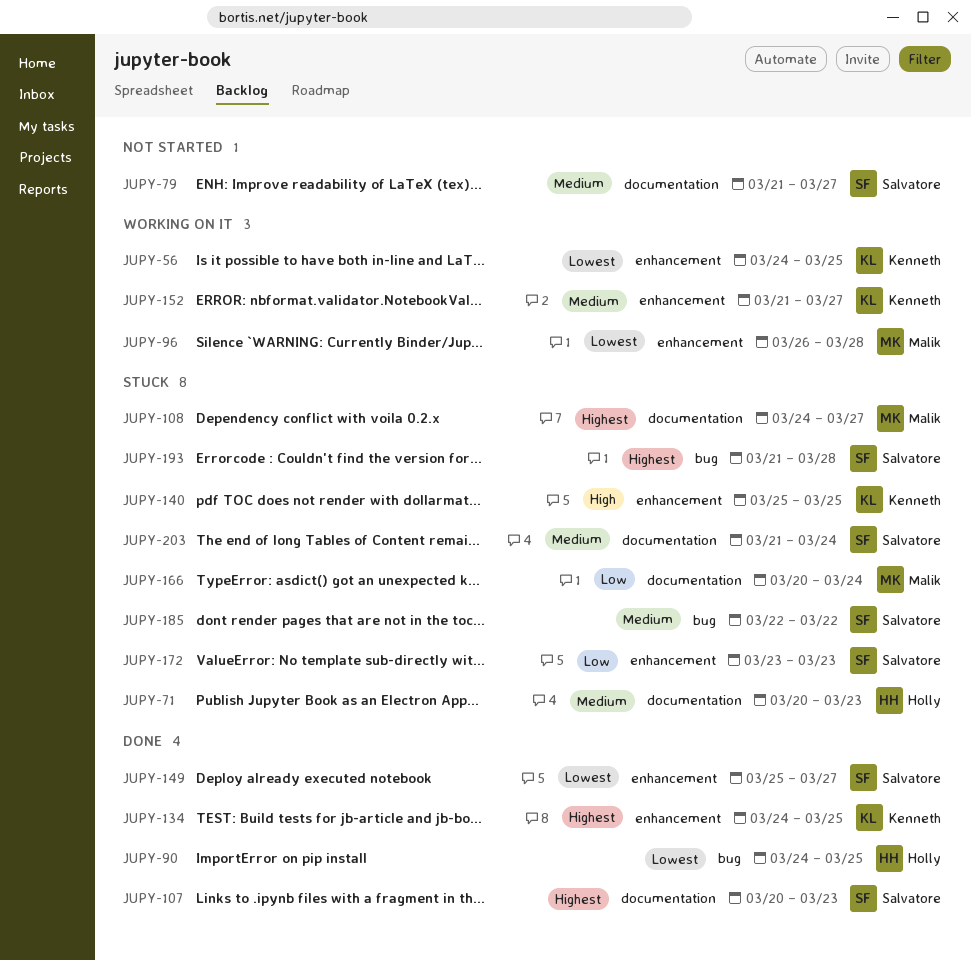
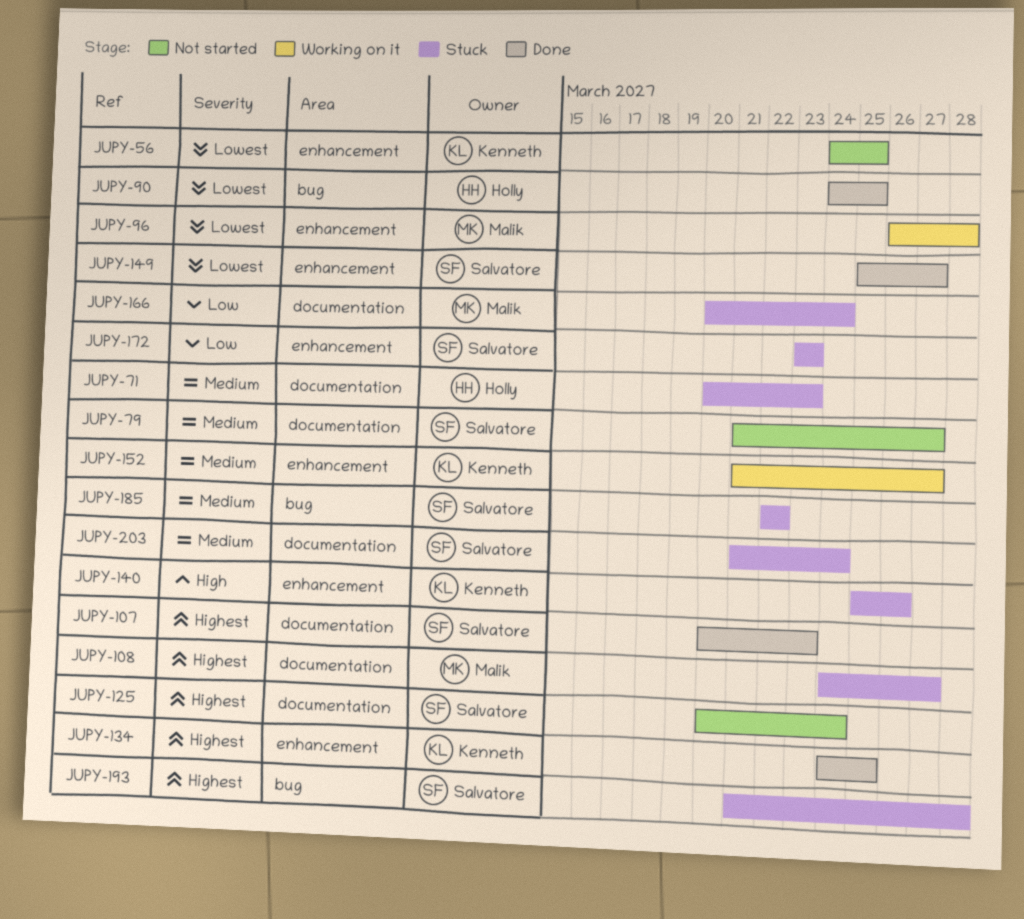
JUPY-56, status: Working on it -> Not started
JUPY-125: none -> present
JUPY-140, due: Mar 25 -> Mar 26

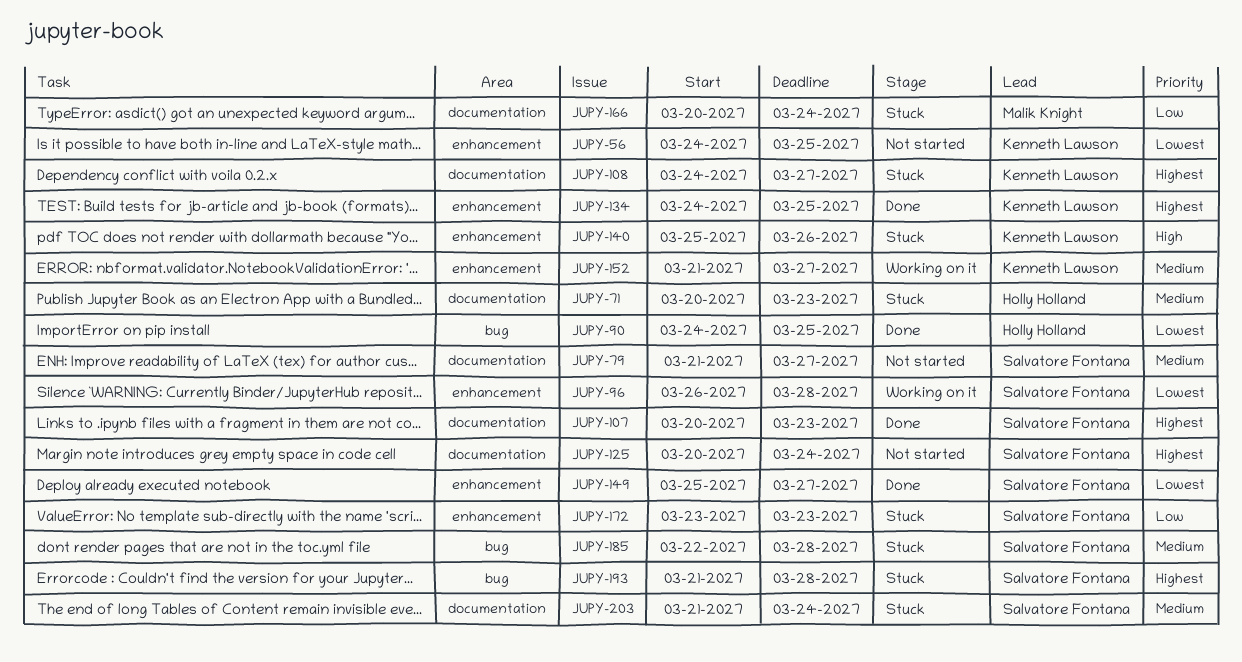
JUPY-96, owner: Malik Knight -> Salvatore Fontana
JUPY-108, owner: Malik Knight -> Kenneth Lawson
JUPY-185, due: Mar 22 -> Mar 28

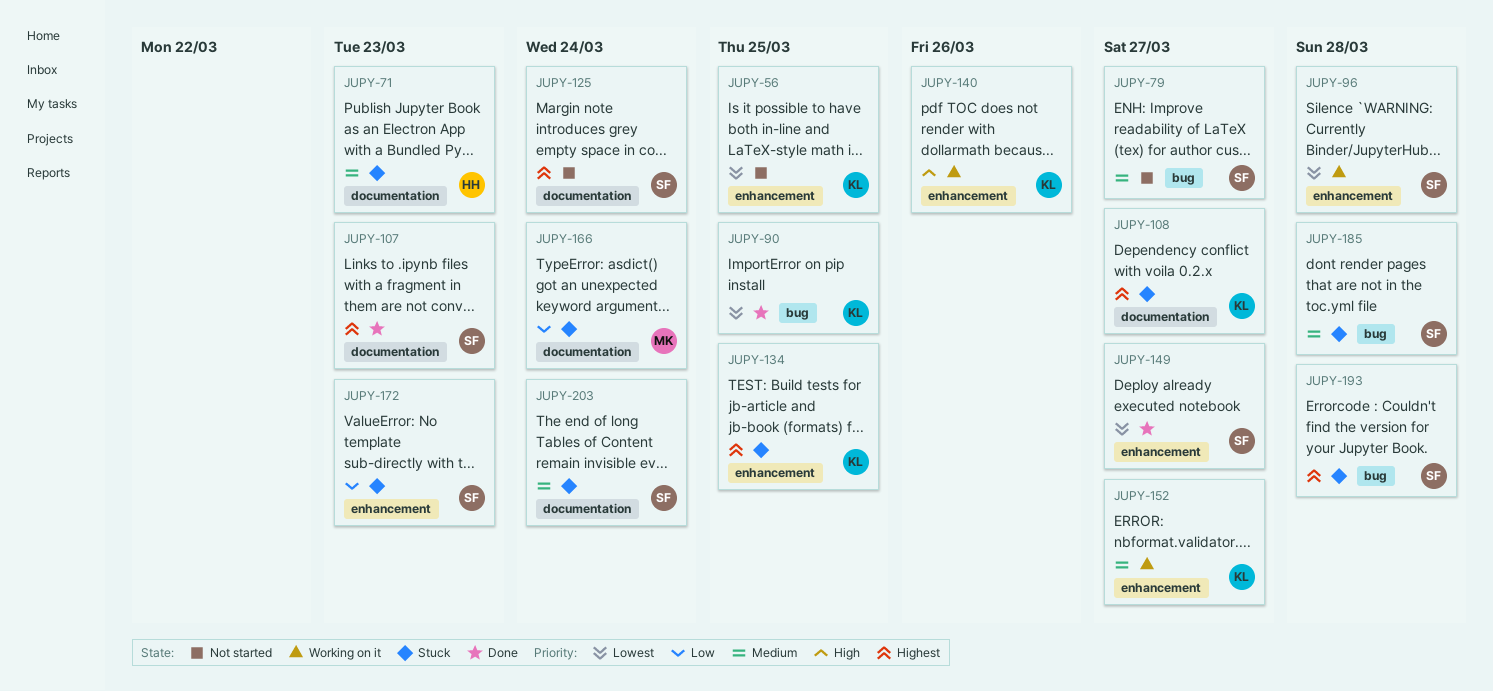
JUPY-79, label: documentation -> bug
JUPY-90, owner: Holly Holland -> Kenneth Lawson
JUPY-134, status: Done -> Stuck
JUPY-140, status: Stuck -> Working on it

